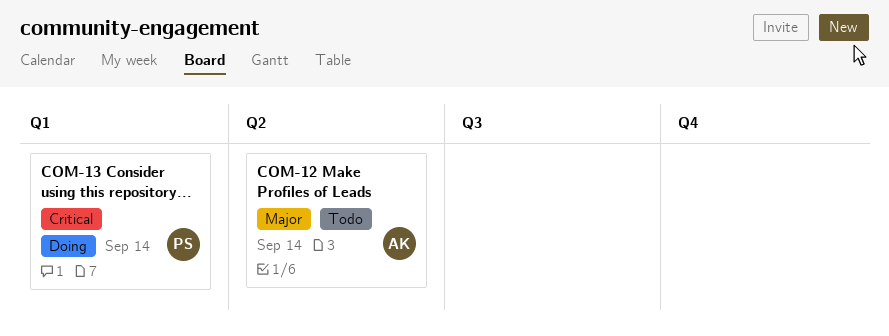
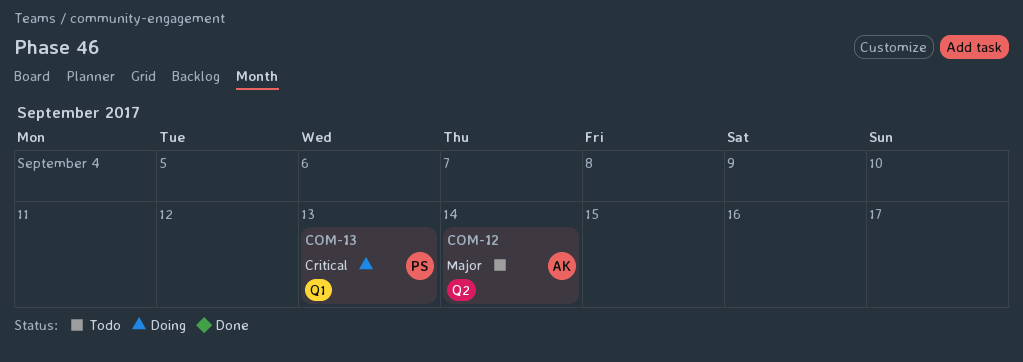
COM-13, due: Sep 14 -> Sep 13

